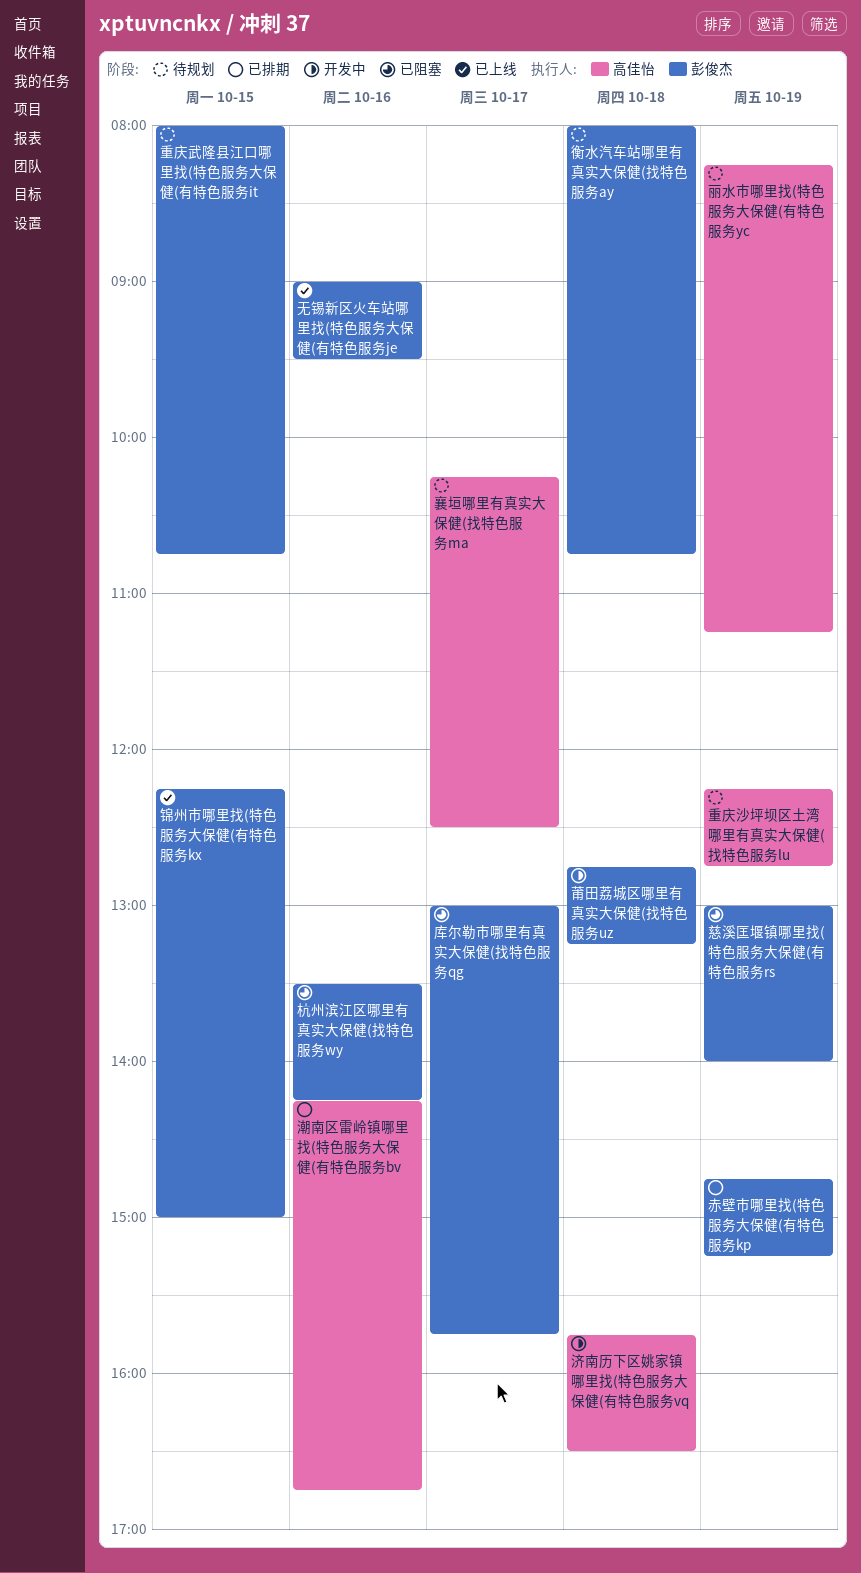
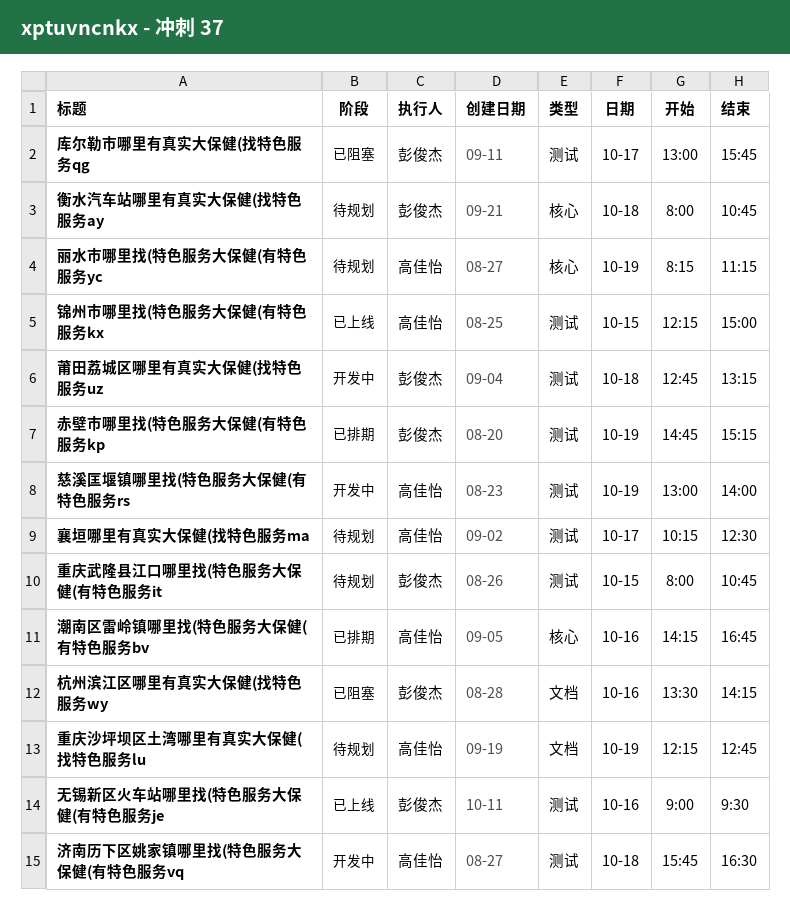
慈溪匡堰镇哪里找(特色服务大保健(有特色服务rs, status: 已阻塞 -> 开发中
慈溪匡堰镇哪里找(特色服务大保健(有特色服务rs, owner: 彭俊杰 -> 高佳怡
锦州市哪里找(特色服务大保健(有特色服务kx, owner: 彭俊杰 -> 高佳怡

